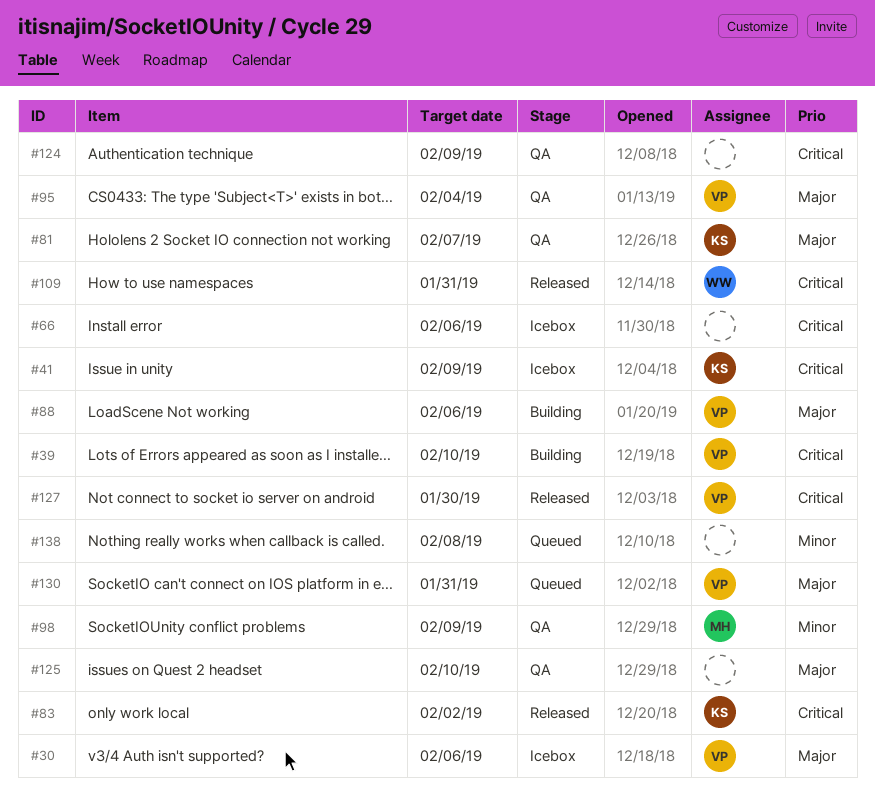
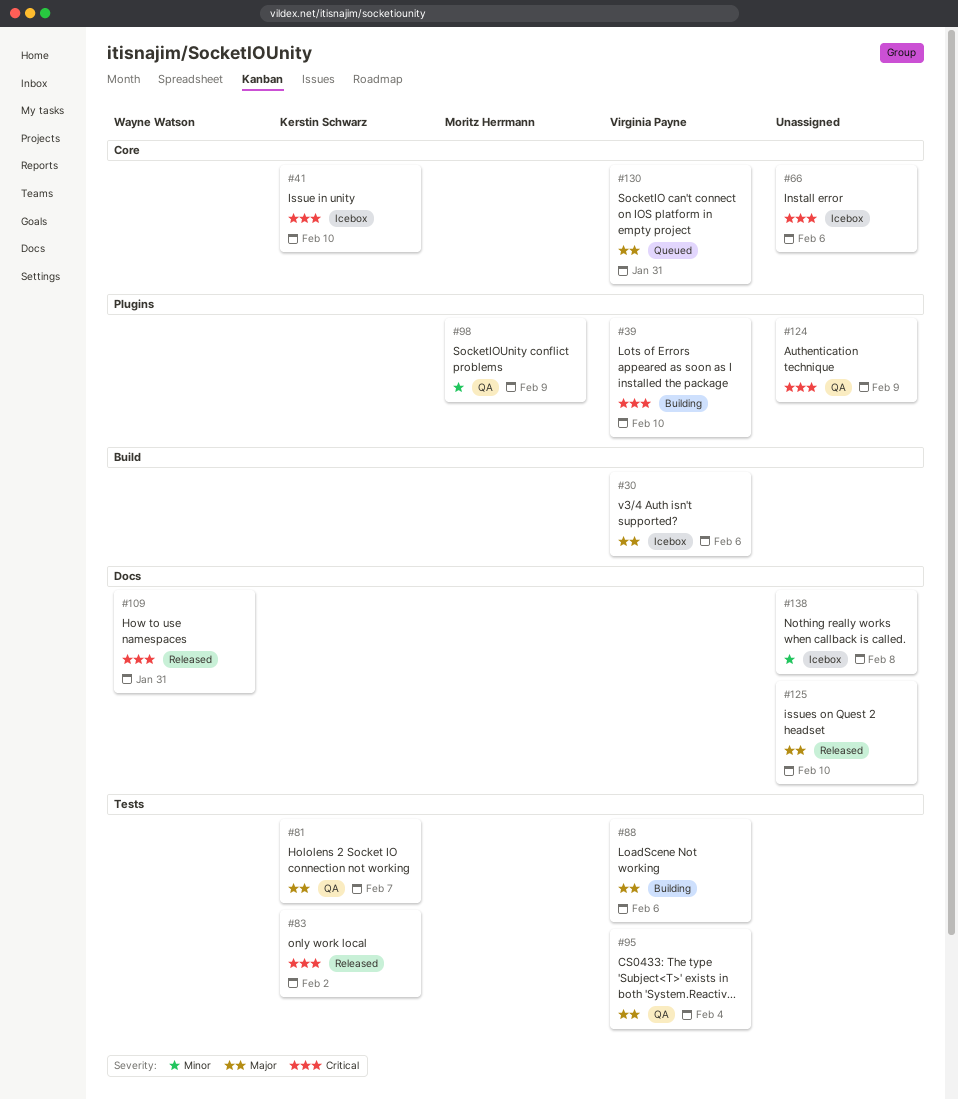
#41, due: Feb 9 -> Feb 10
#125, status: QA -> Released
#127: present -> none
#138, status: Queued -> Icebox

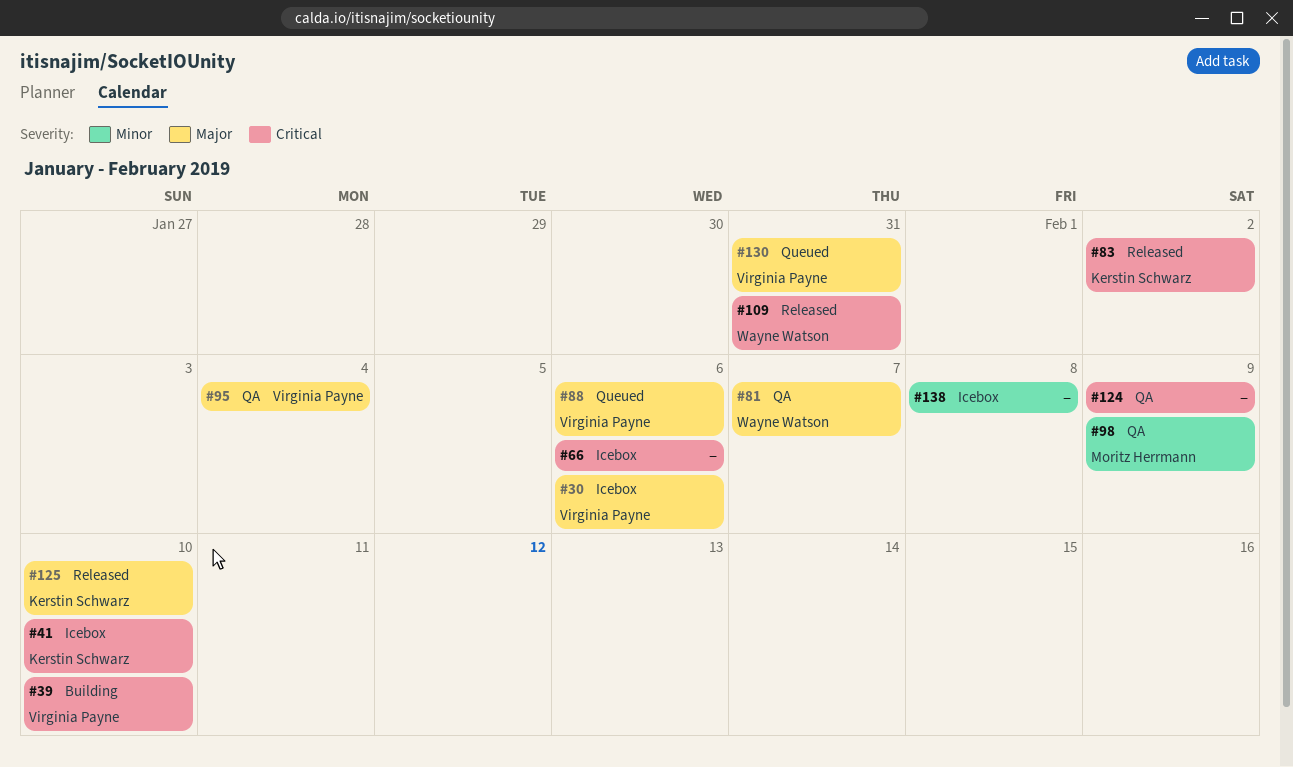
#81, owner: Kerstin Schwarz -> Wayne Watson
#88, status: Building -> Queued
#125, owner: none -> Kerstin Schwarz

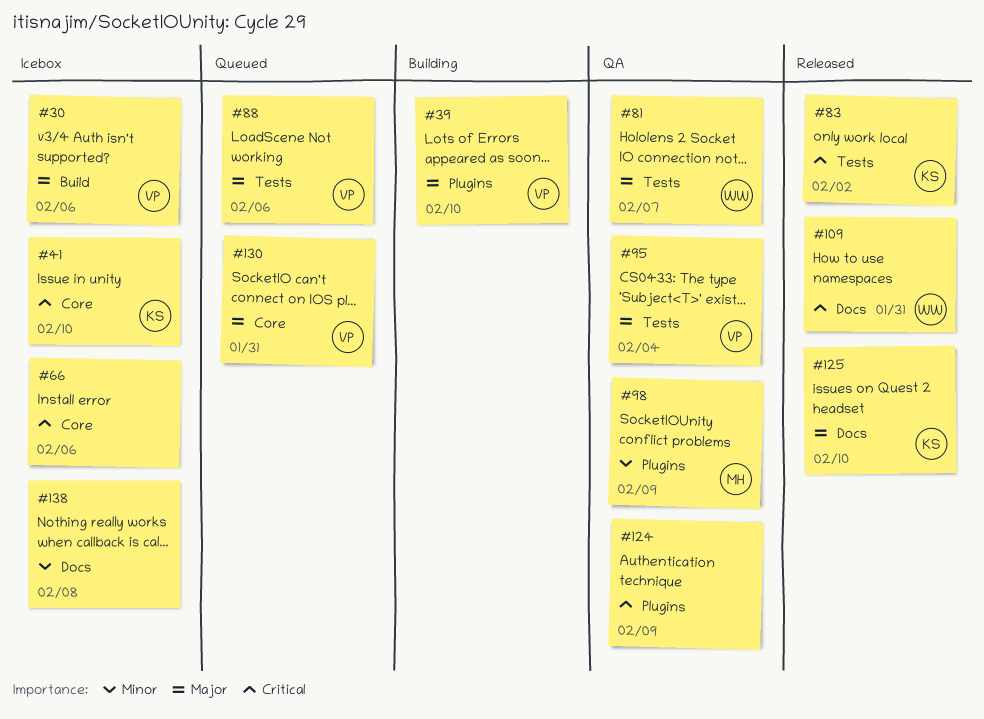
#39, priority: Critical -> Major

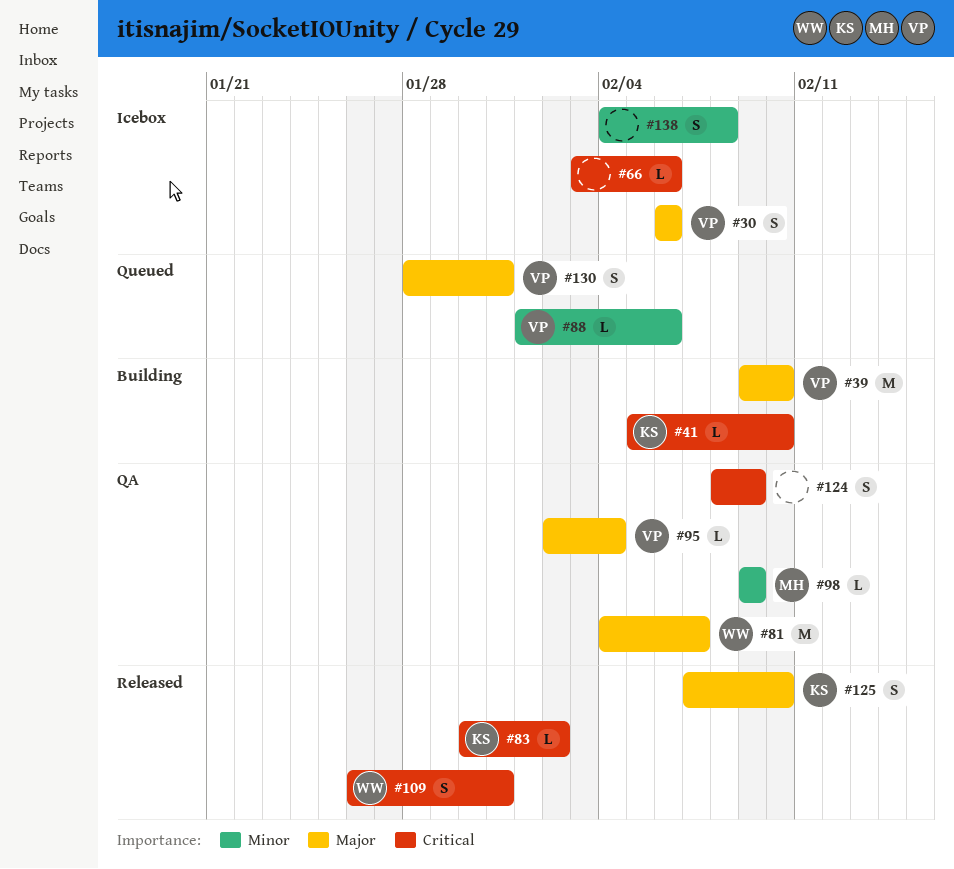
#41, status: Icebox -> Building
#88, priority: Major -> Minor

